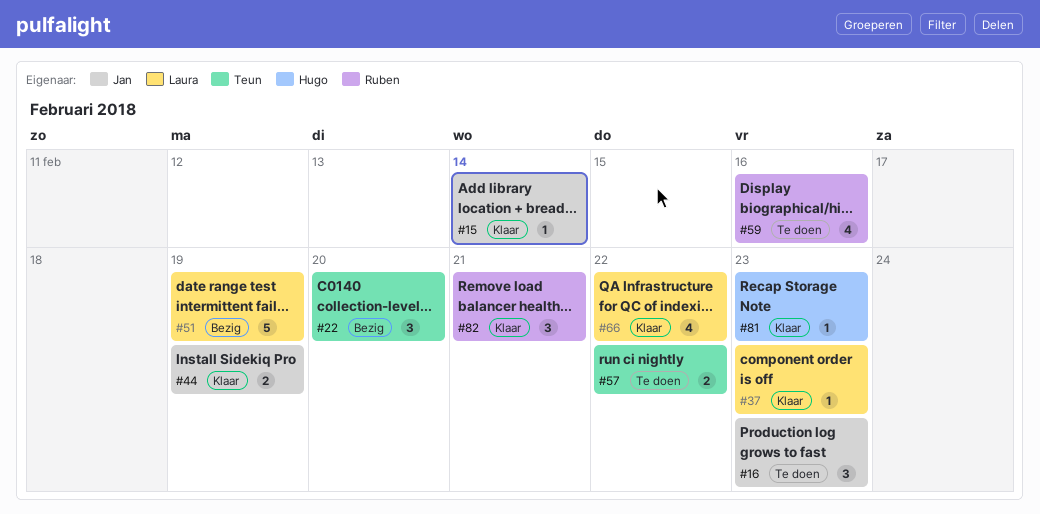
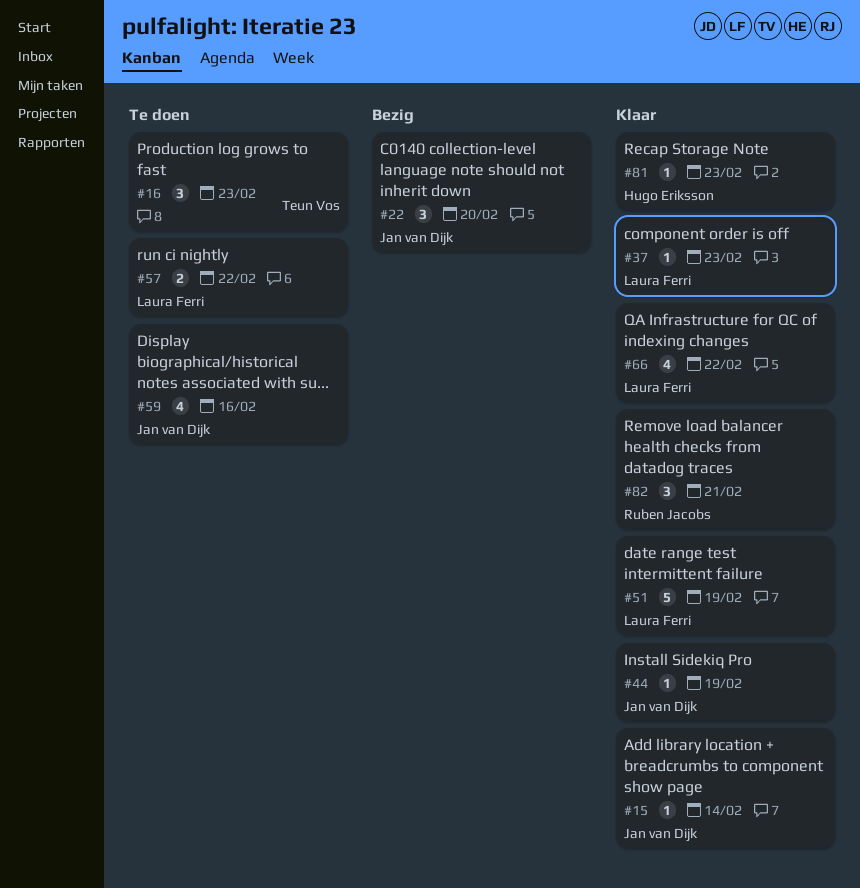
#16, owner: Jan van Dijk -> Teun Vos
#22, owner: Teun Vos -> Jan van Dijk
#44, estimate: 2 -> 1
#51, status: Bezig -> Klaar
#57, owner: Teun Vos -> Laura Ferri
#59, owner: Ruben Jacobs -> Jan van Dijk

